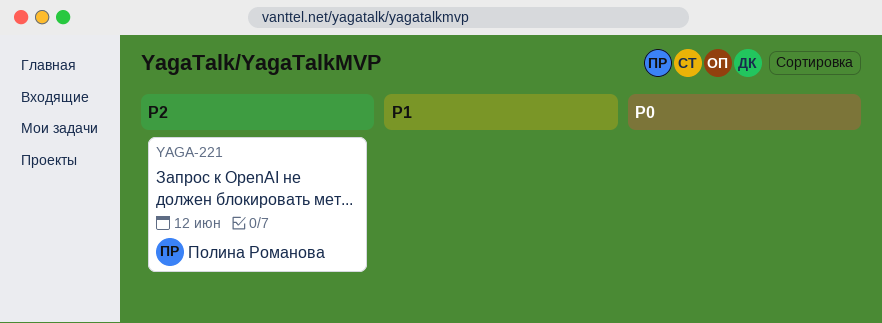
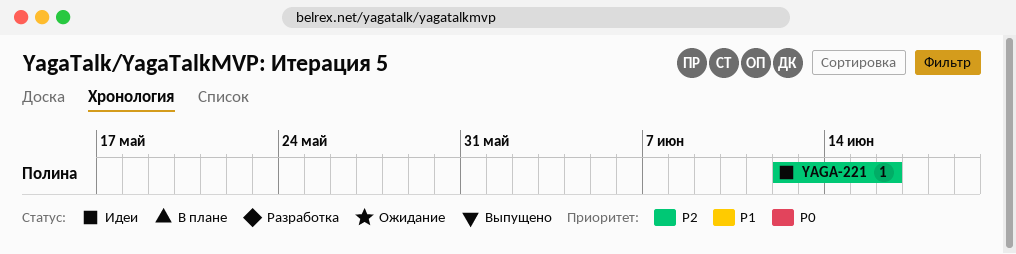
YAGA-221, due: Jun 12 -> Jun 16

